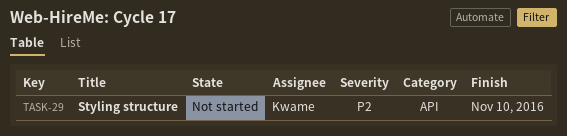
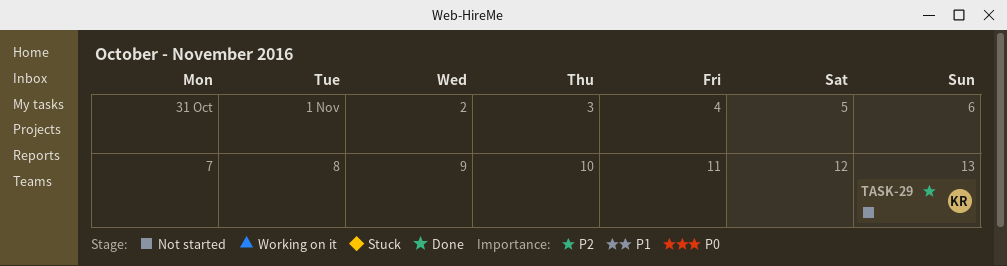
TASK-29, due: Nov 10 -> Nov 13

